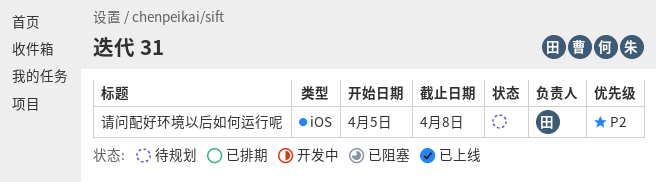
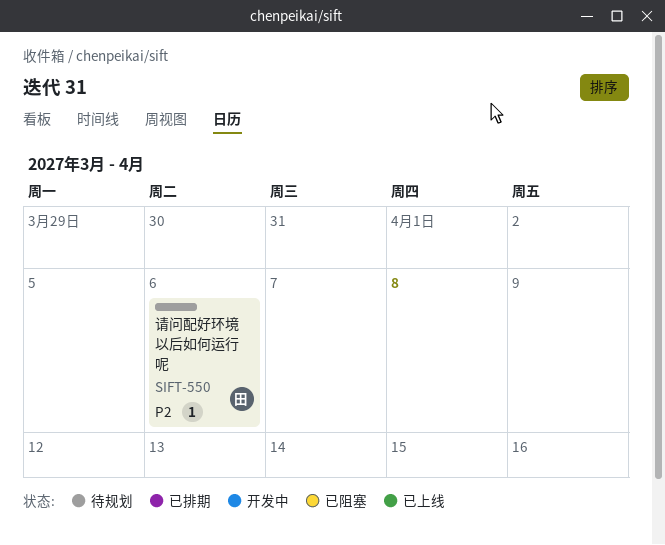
请问配好环境以后如何运行呢, due: Apr 8 -> Apr 6

